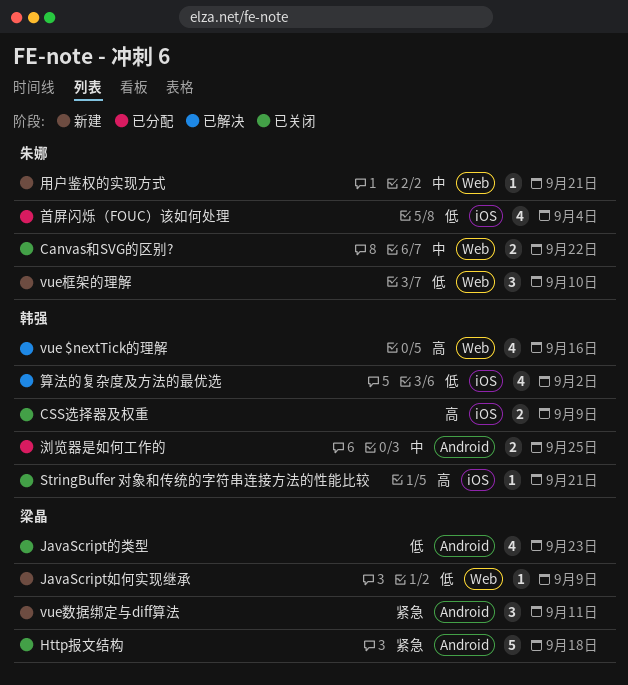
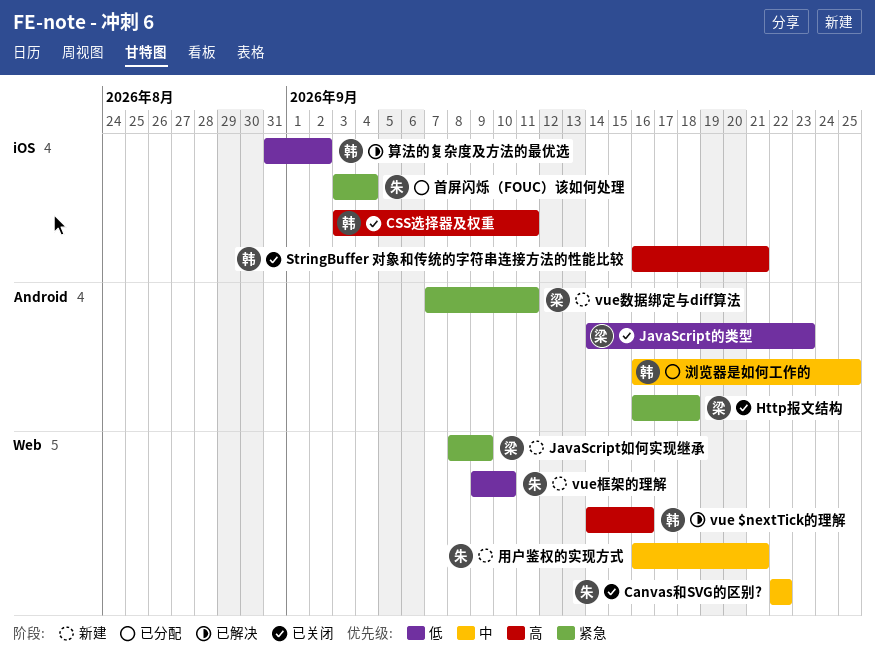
CSS选择器及权重, due: Sep 9 -> Sep 11
JavaScript如何实现继承, priority: 低 -> 紧急
首屏闪烁（FOUC）该如何处理, priority: 低 -> 紧急

